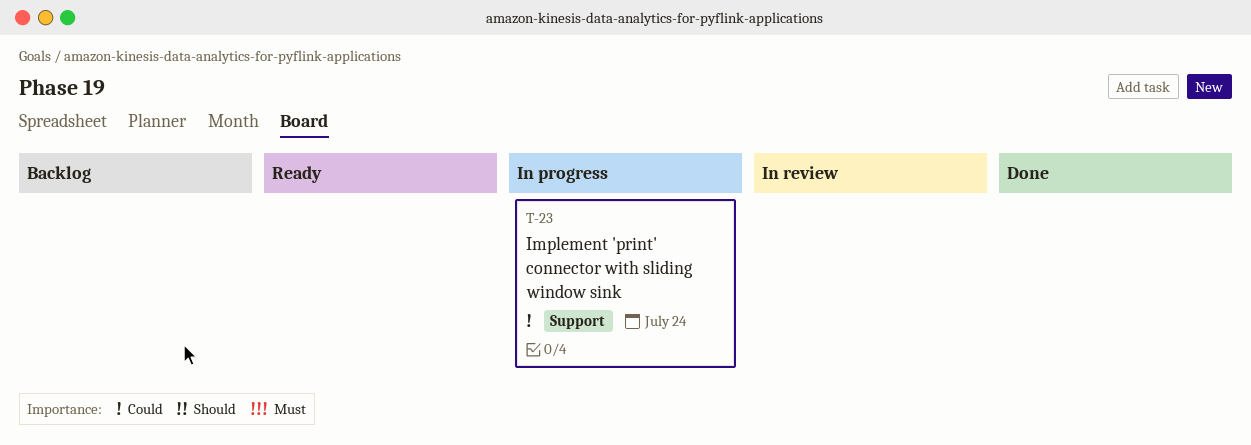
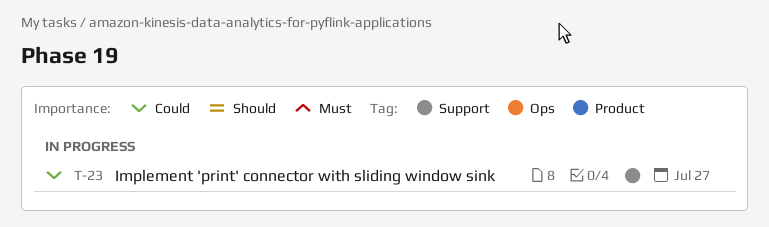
T-23, due: Jul 24 -> Jul 27

